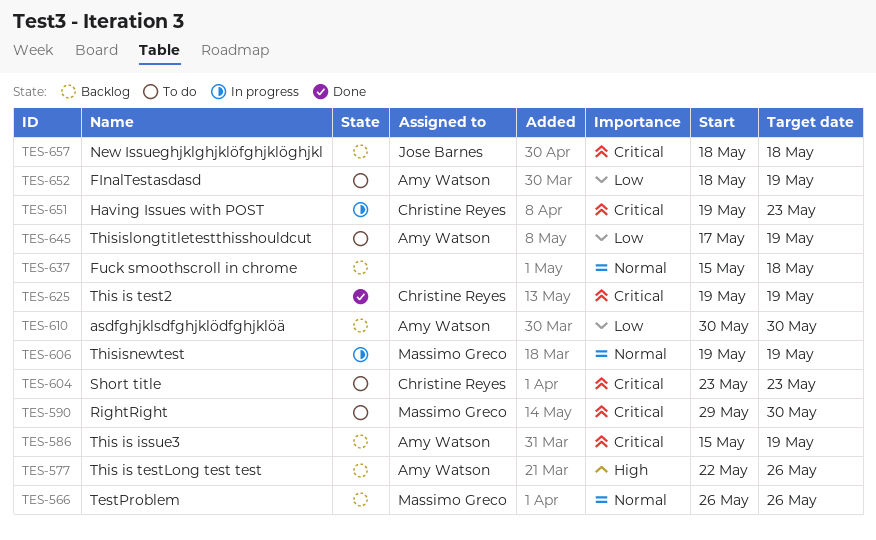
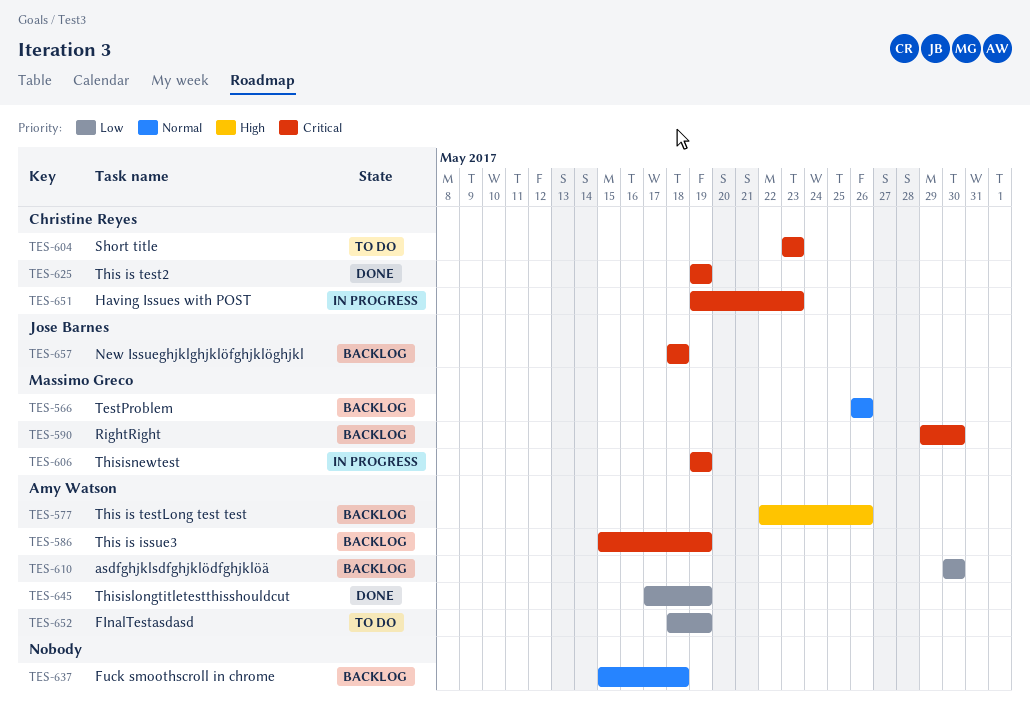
TES-590, status: To do -> Backlog
TES-606, priority: Normal -> Critical
TES-645, status: To do -> Done

